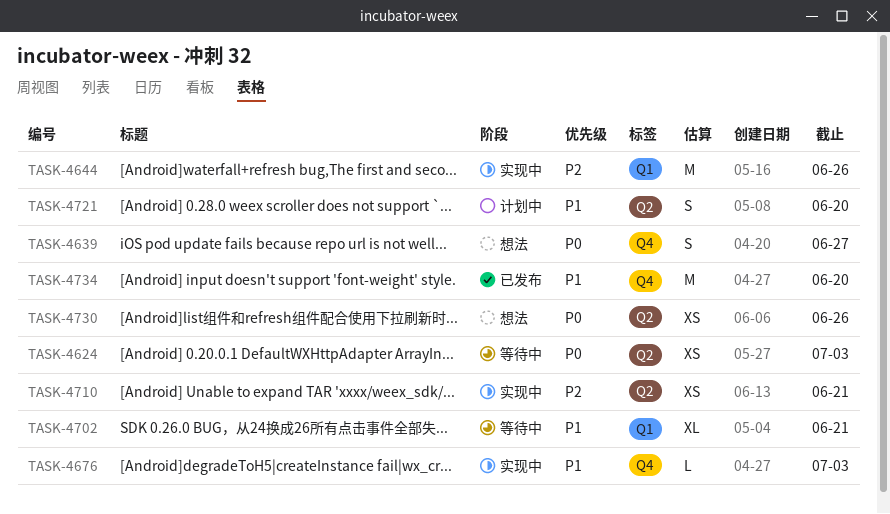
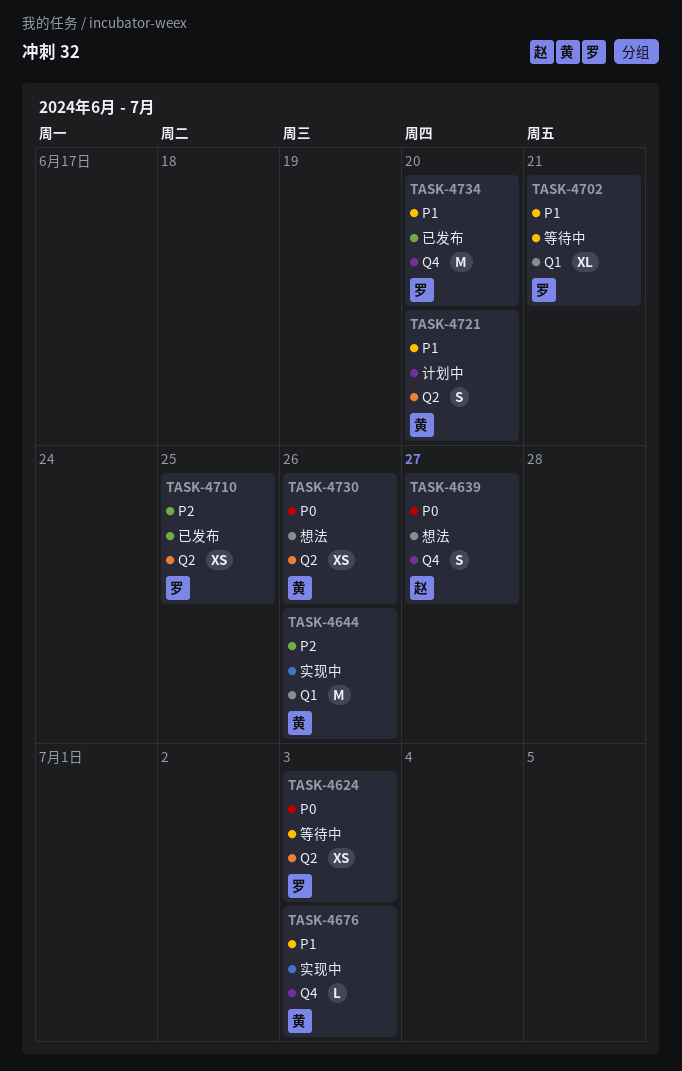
TASK-4710, status: 实现中 -> 已发布
TASK-4710, due: Jun 21 -> Jun 25

